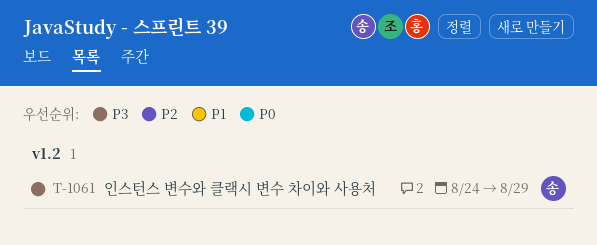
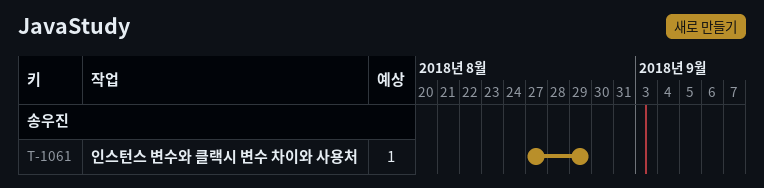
T-1061, start: Aug 24 -> Aug 27

